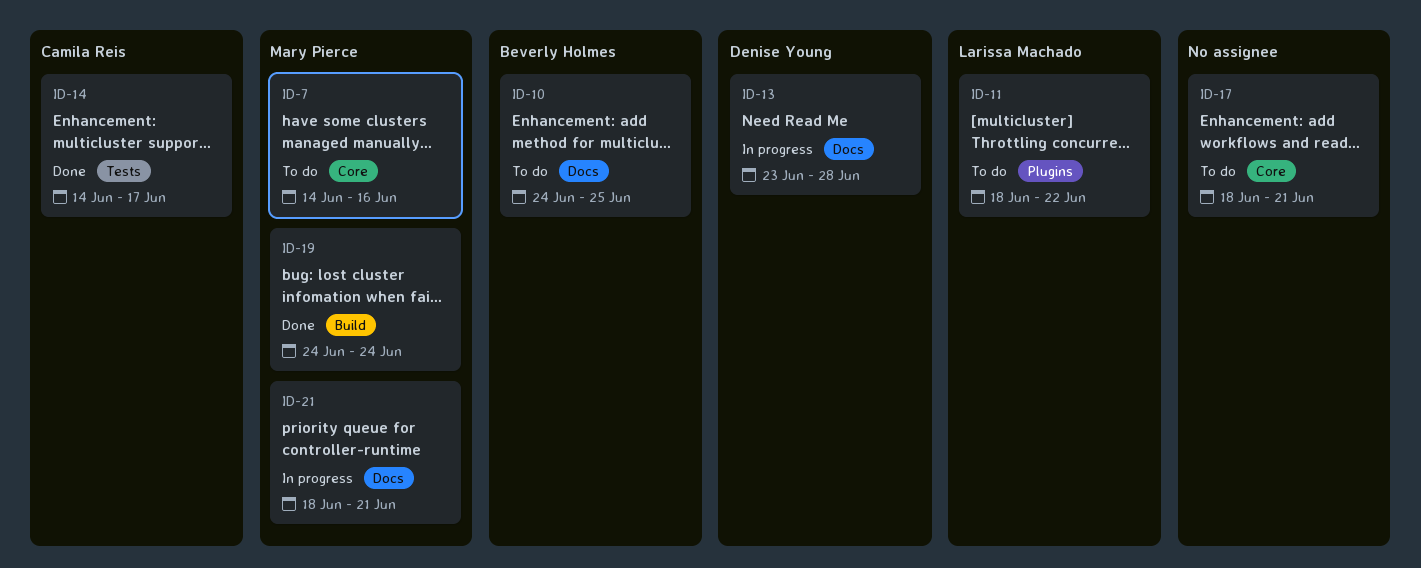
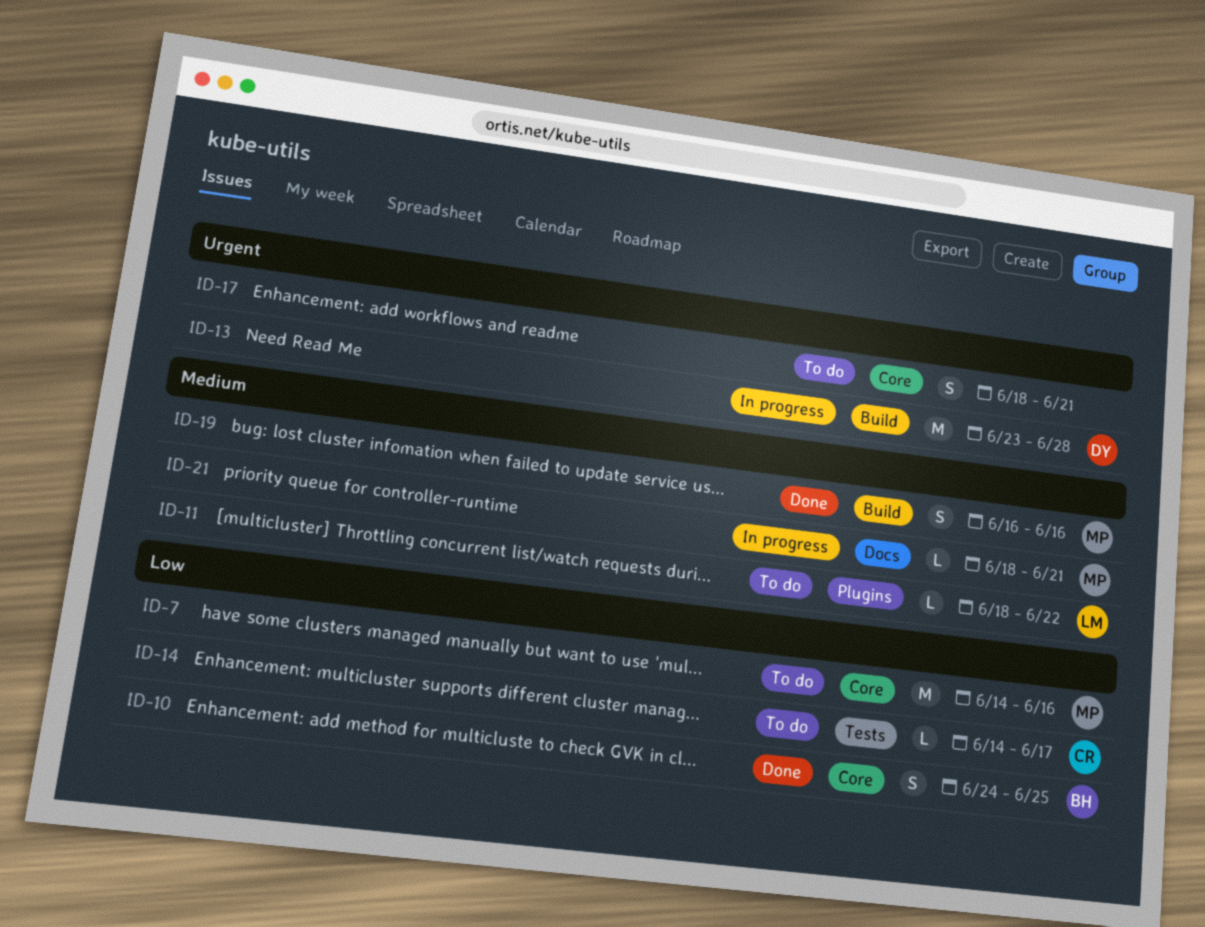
ID-10, status: To do -> Done
ID-10, label: Docs -> Core
ID-13, label: Docs -> Build
ID-14, status: Done -> To do
ID-19, start: Jun 24 -> Jun 16
ID-19, due: Jun 24 -> Jun 16

